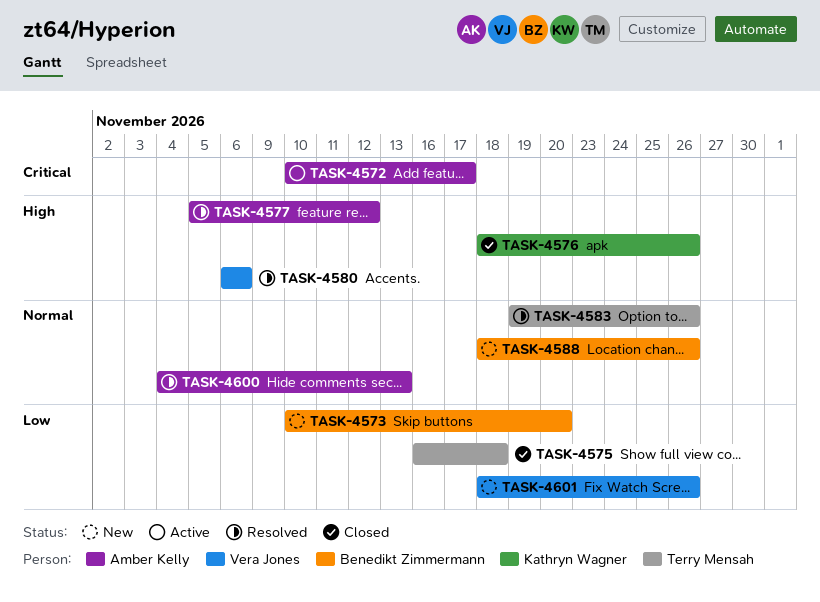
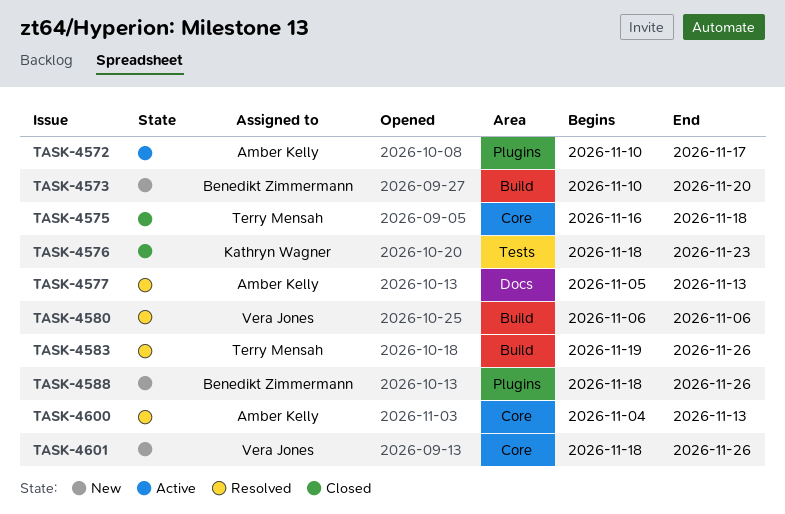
TASK-4576, due: Nov 26 -> Nov 23
TASK-4577, due: Nov 12 -> Nov 13

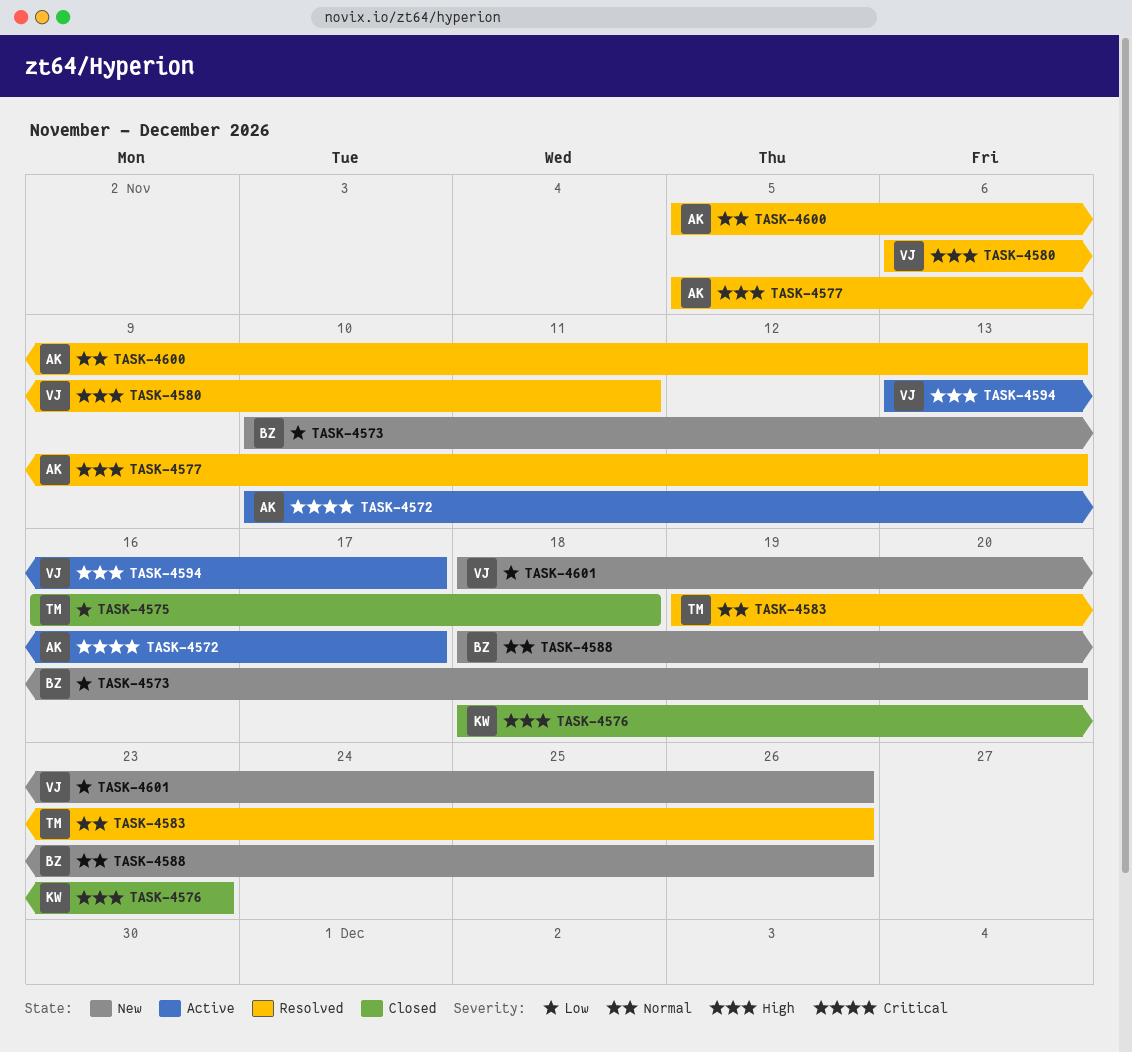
TASK-4580, due: Nov 6 -> Nov 11
TASK-4594: none -> present
TASK-4600, start: Nov 4 -> Nov 5

